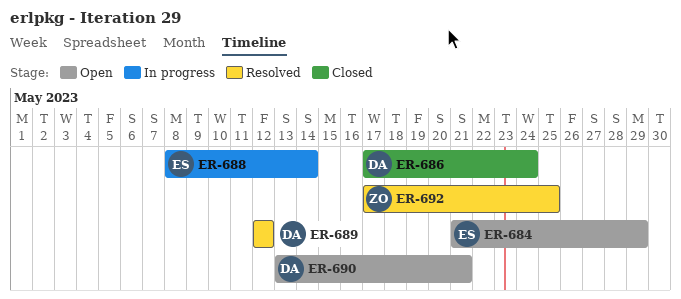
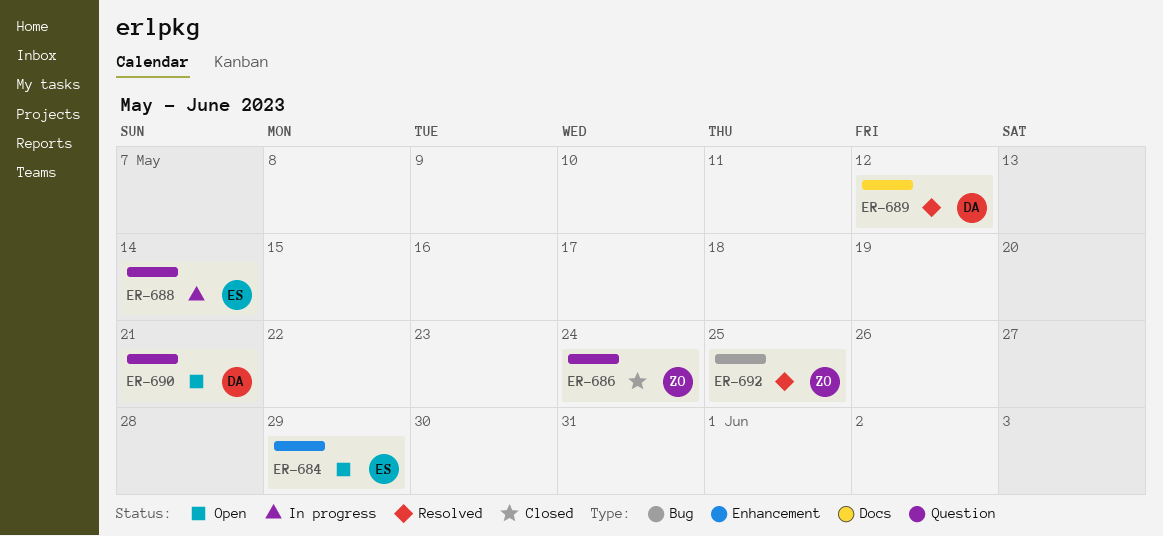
ER-686, owner: DA -> ZO

